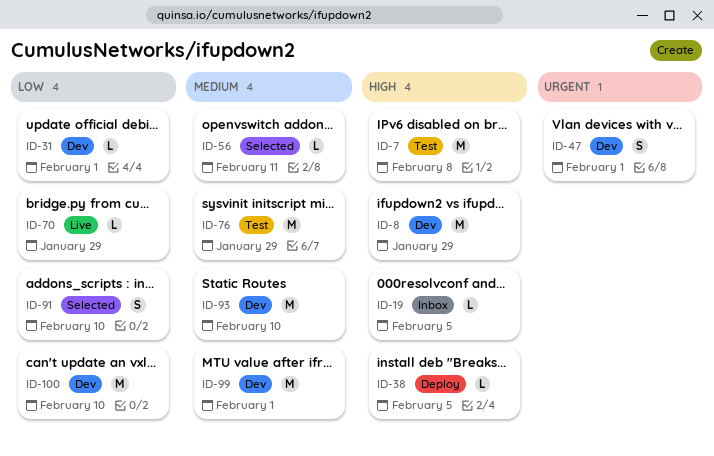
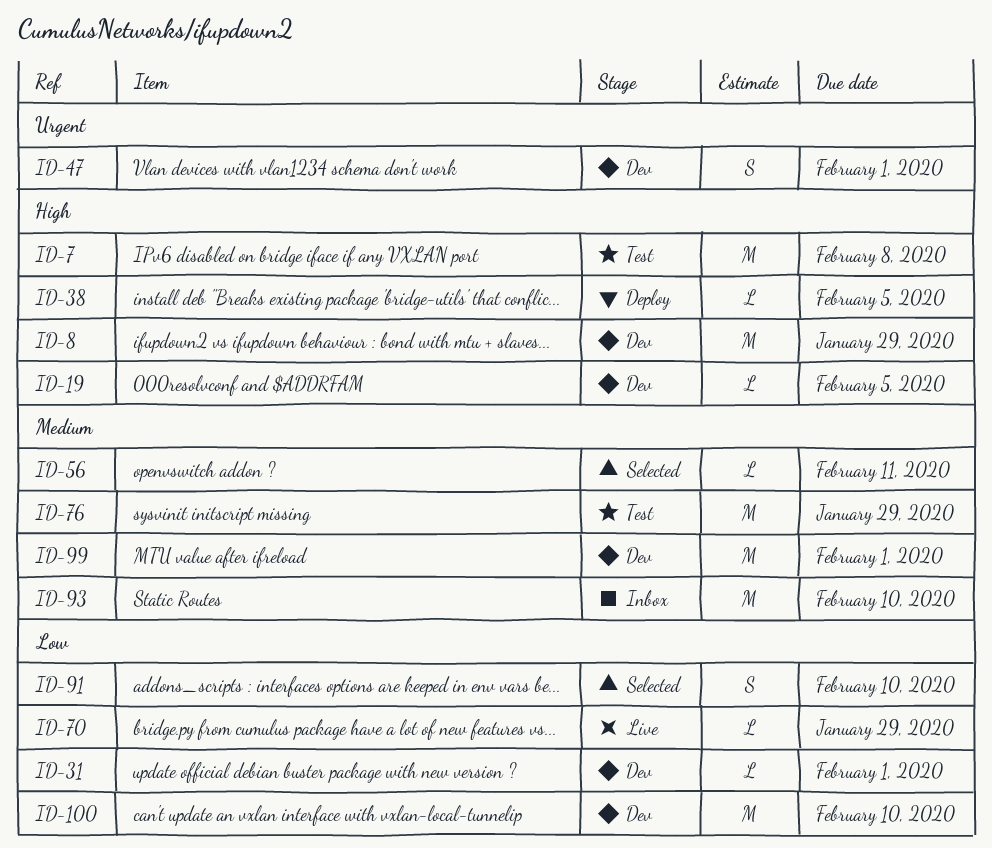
ID-19, status: Inbox -> Dev
ID-93, status: Dev -> Inbox

